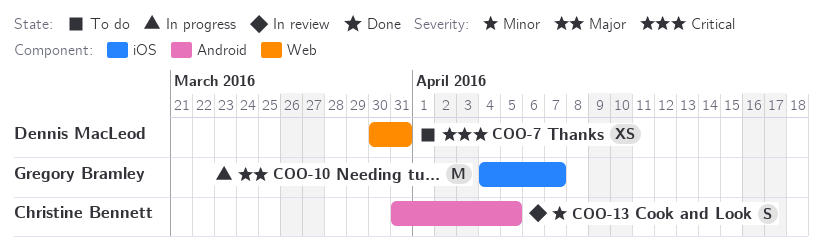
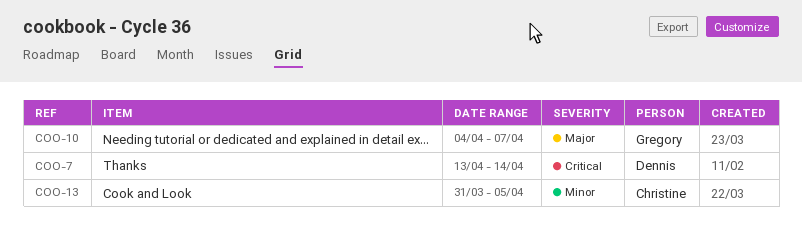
COO-7, start: Mar 30 -> Apr 13
COO-7, due: Mar 31 -> Apr 14

